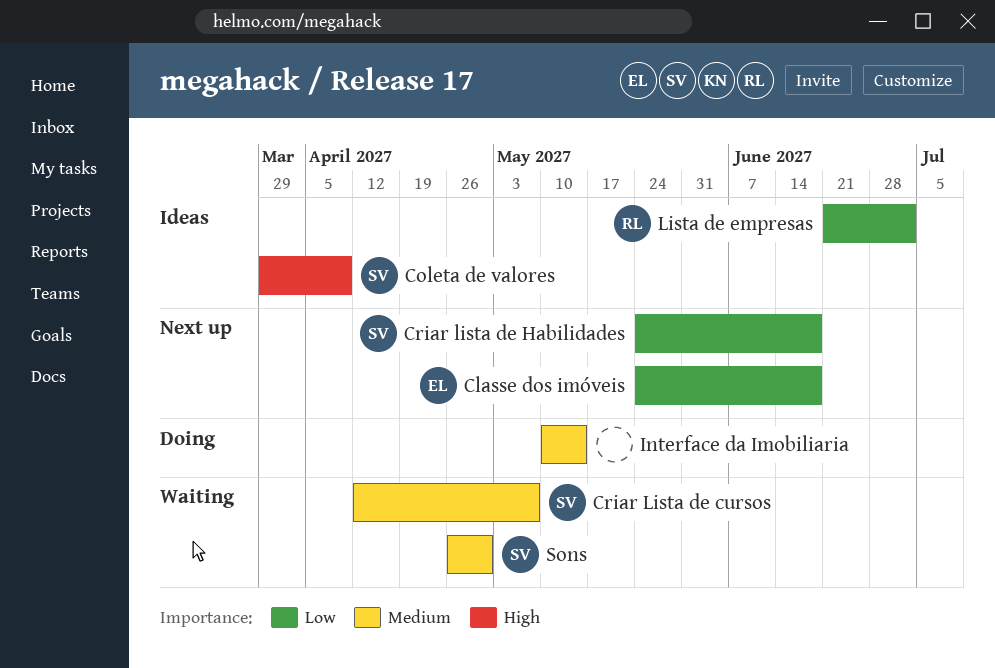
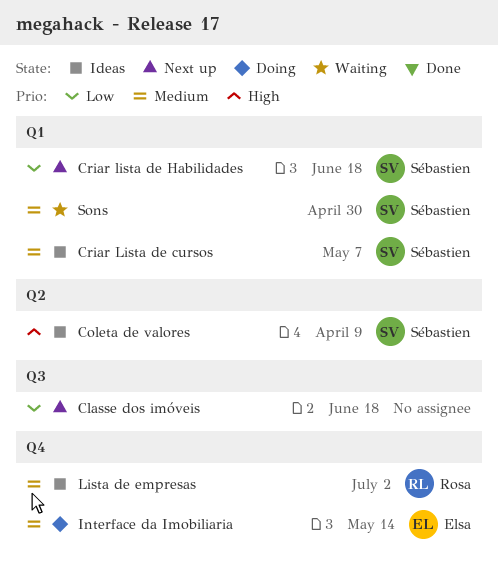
Classe dos imóveis, owner: Elsa -> none
Criar Lista de cursos, status: Waiting -> Ideas
Interface da Imobiliaria, owner: none -> Elsa
Lista de empresas, priority: Low -> Medium

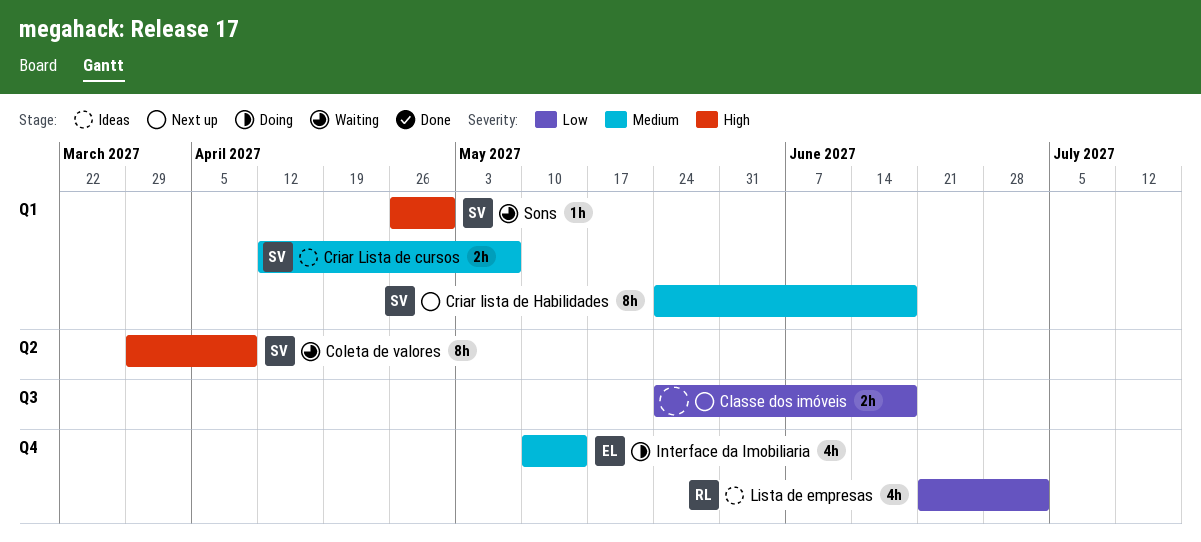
Coleta de valores, status: Ideas -> Waiting
Criar lista de Habilidades, priority: Low -> Medium
Lista de empresas, priority: Medium -> Low
Sons, priority: Medium -> High

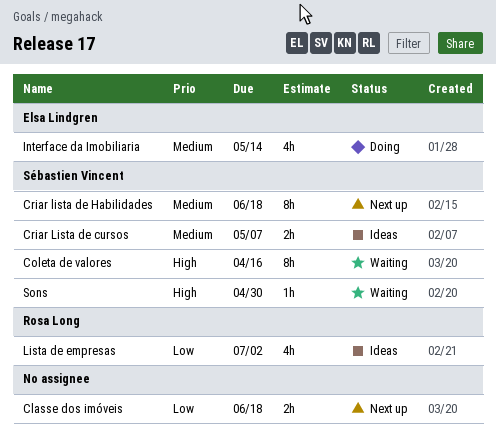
Coleta de valores, due: Apr 9 -> Apr 16

